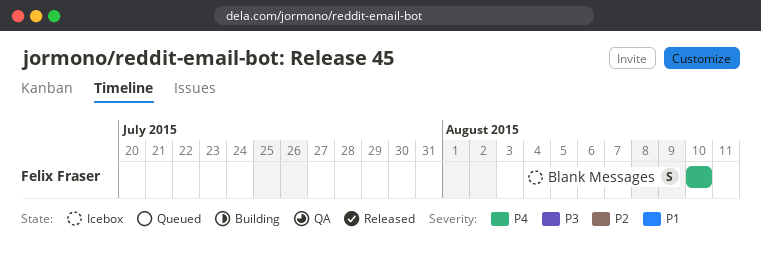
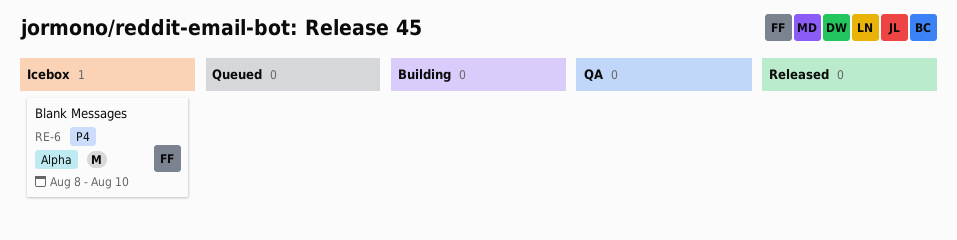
Blank Messages, estimate: S -> M
Blank Messages, start: Aug 10 -> Aug 8

